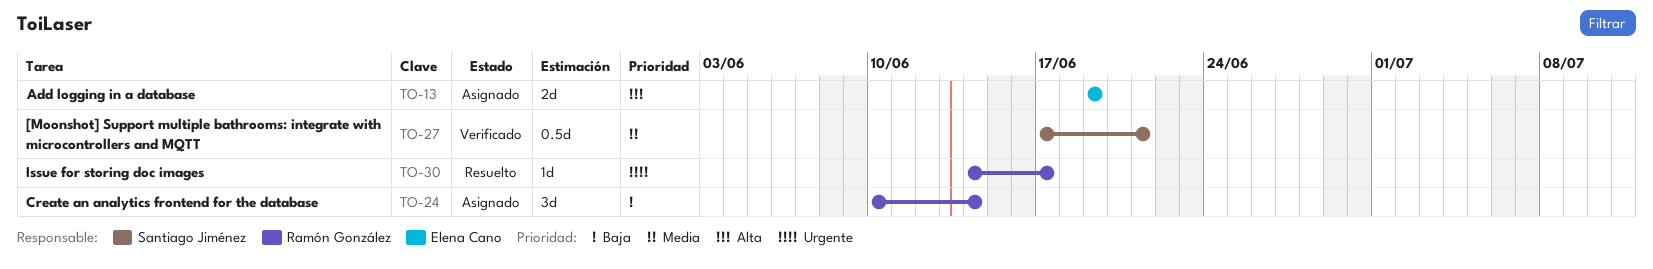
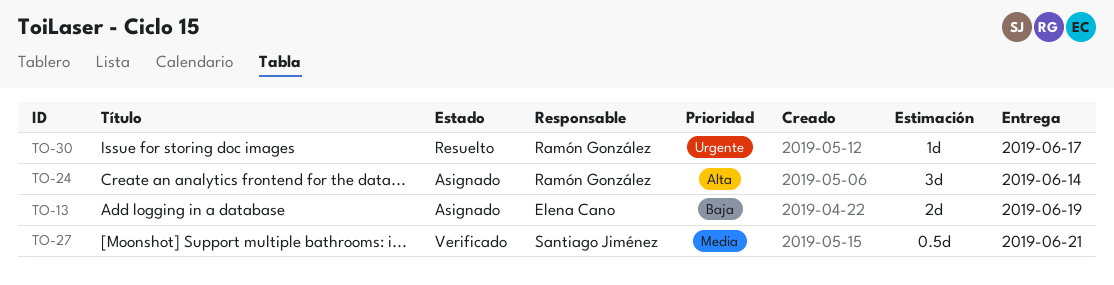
TO-13, priority: Alta -> Baja
TO-24, priority: Baja -> Alta

